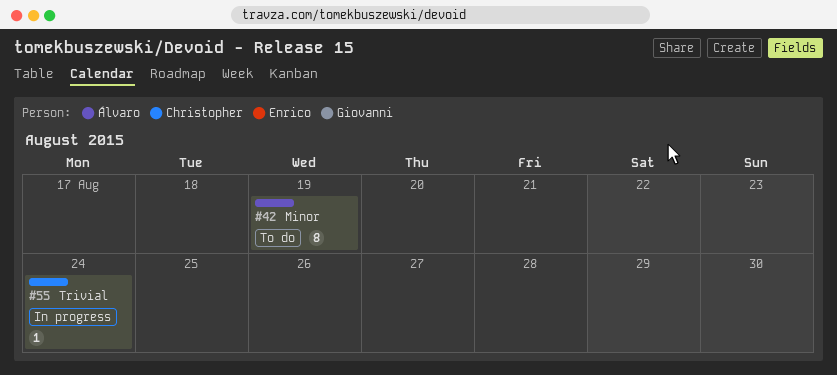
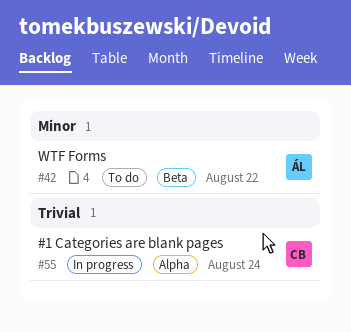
#42, due: Aug 19 -> Aug 22

